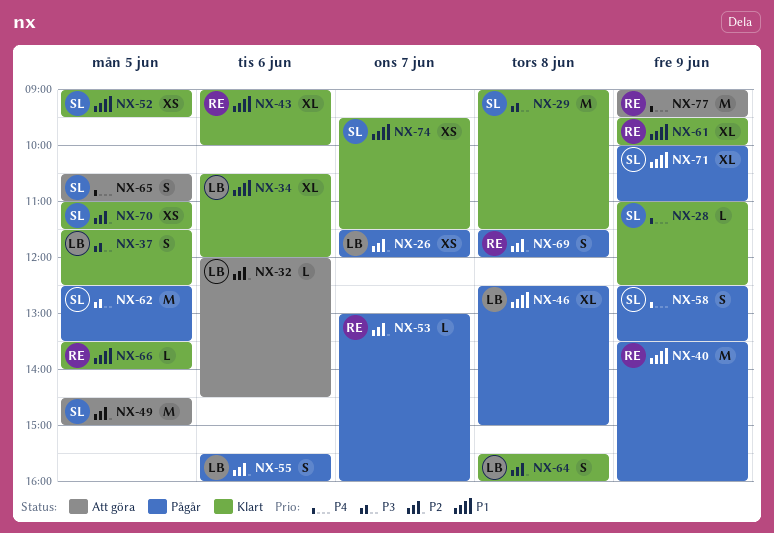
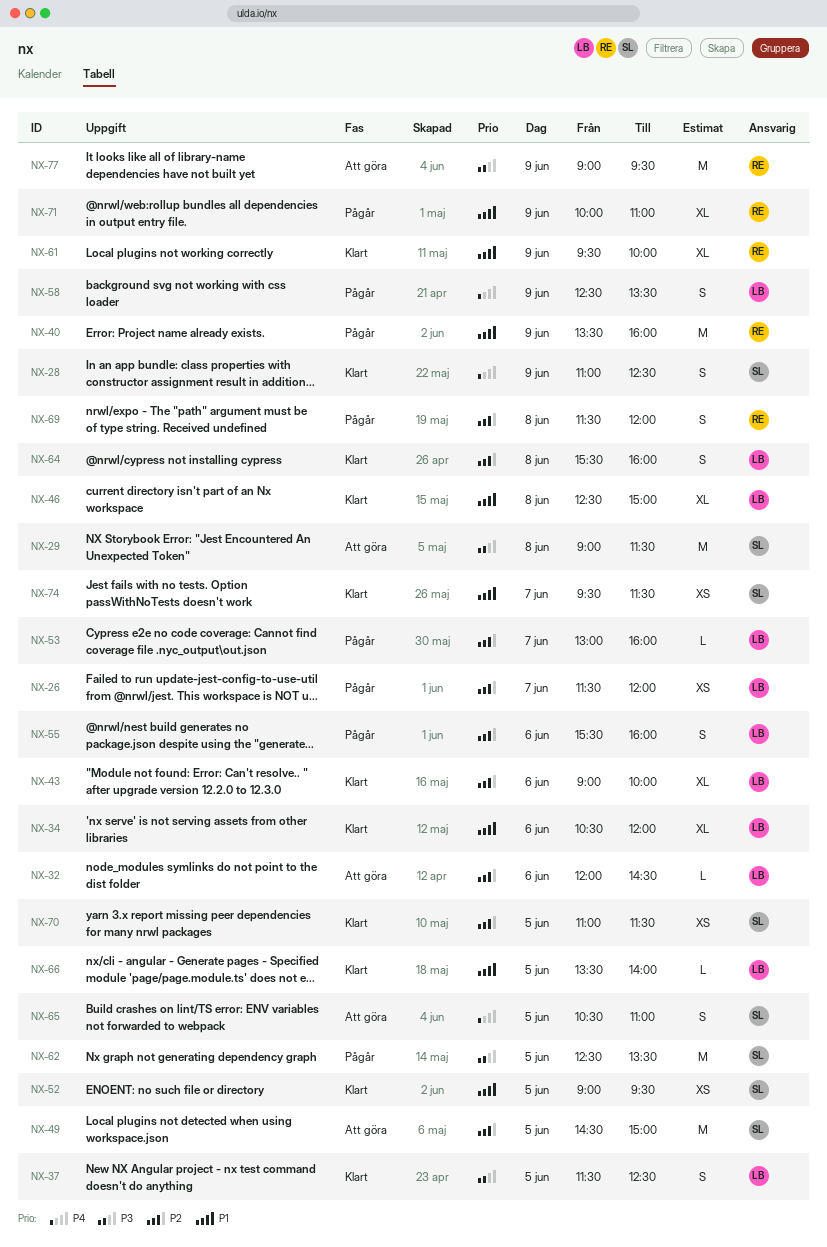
NX-28, estimate: L -> S
NX-29, status: Klart -> Att göra
NX-43, owner: RE -> LB
NX-43, priority: P1 -> P2
NX-46, status: Pågår -> Klart
NX-53, owner: RE -> LB
NX-58, owner: SL -> LB
NX-66, owner: RE -> LB
NX-71, owner: SL -> RE
NX-77, priority: P4 -> P3

